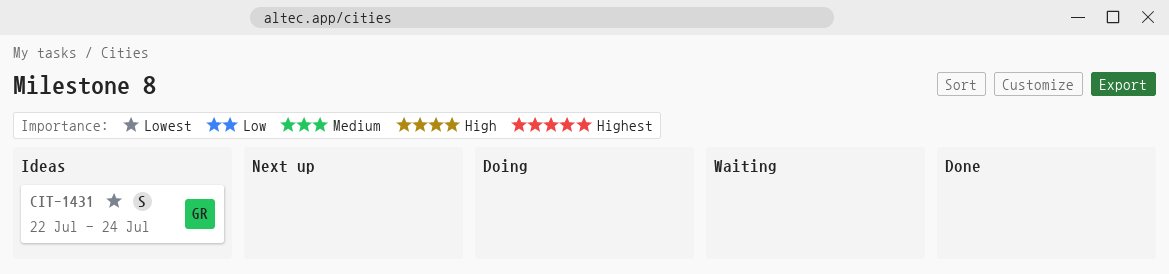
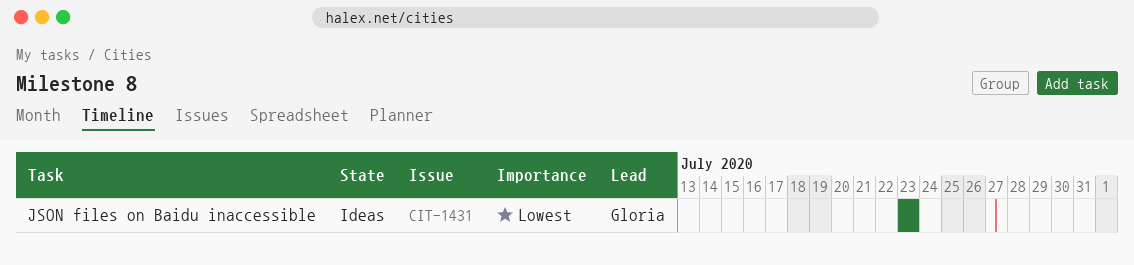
CIT-1431, start: Jul 22 -> Jul 23
CIT-1431, due: Jul 24 -> Jul 23

